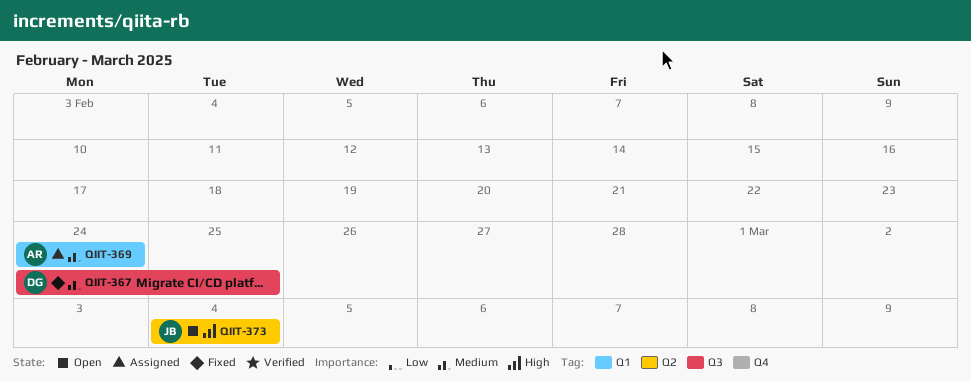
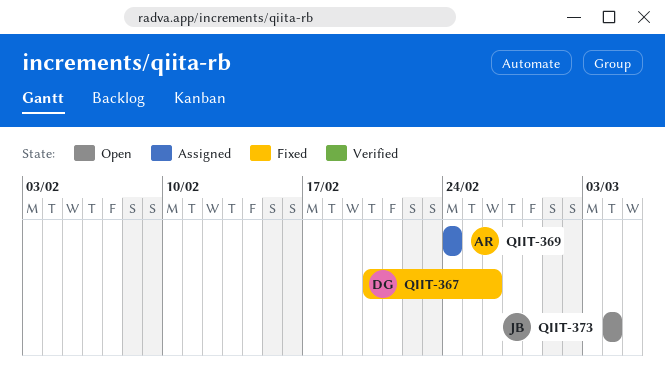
QIIT-367, start: Feb 24 -> Feb 20
QIIT-367, due: Feb 25 -> Feb 26

